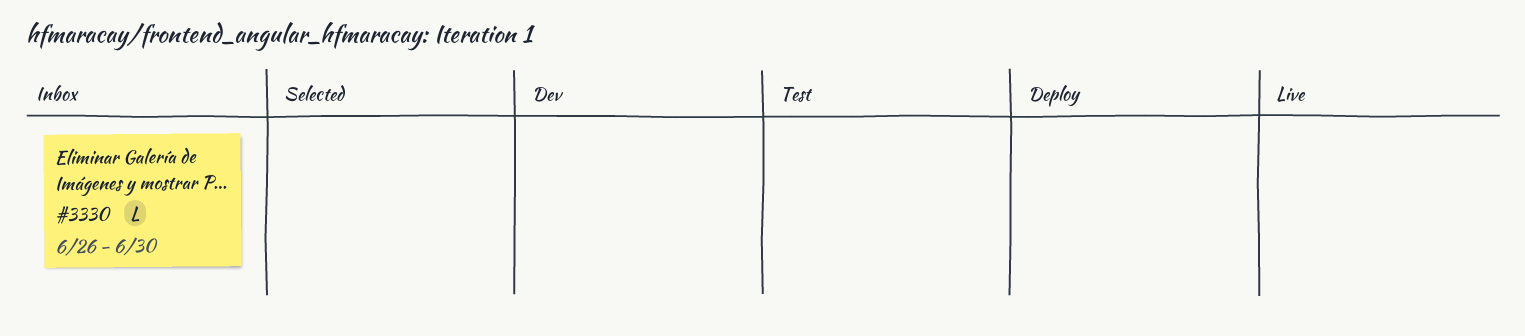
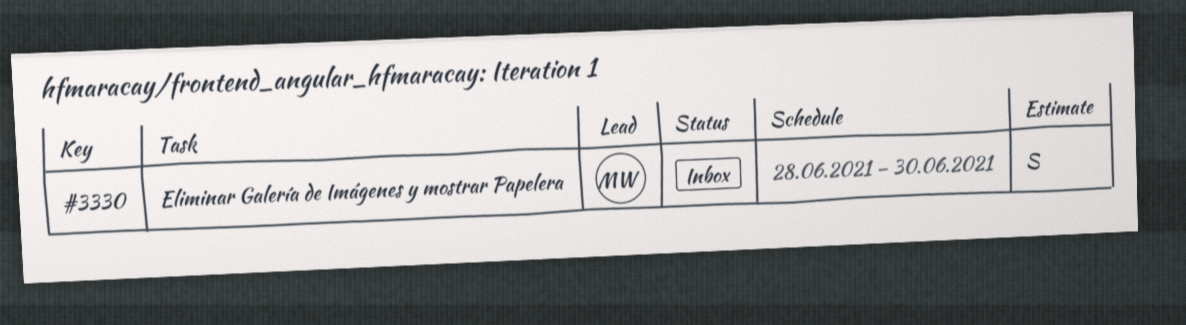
#3330, estimate: L -> S
#3330, start: Jun 26 -> Jun 28

